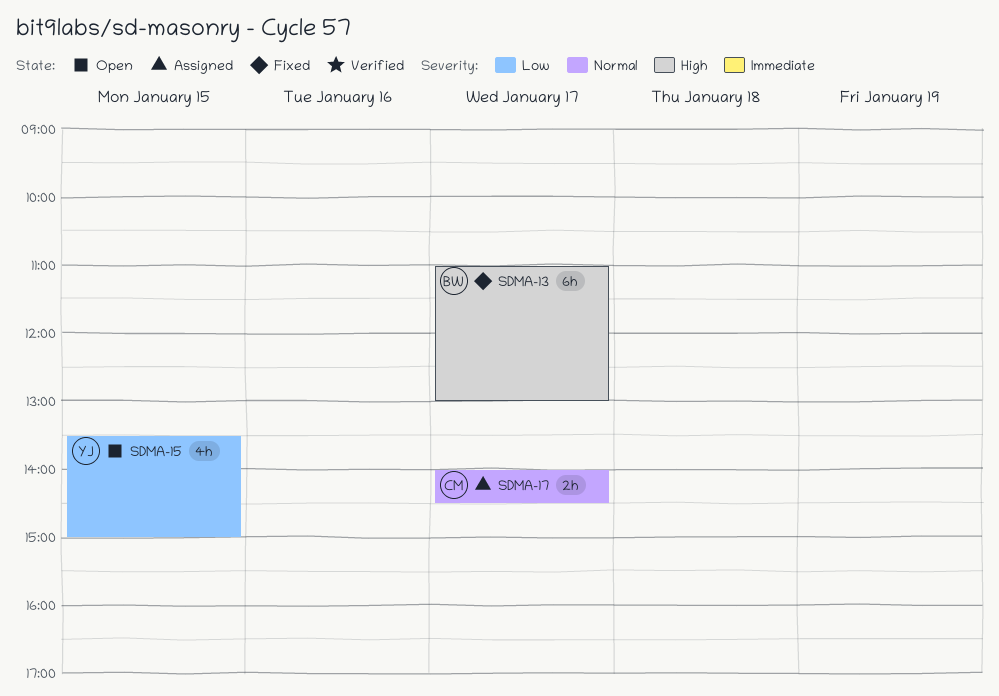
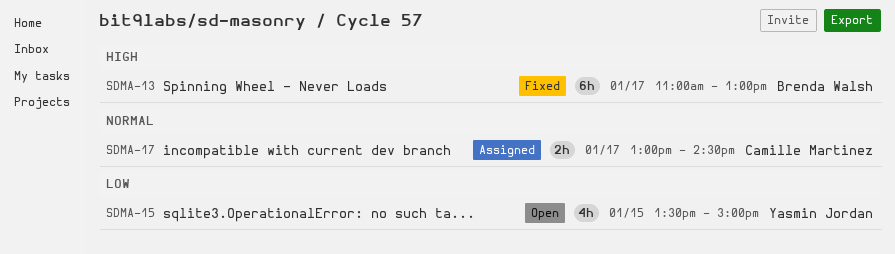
SDMA-17, begins: 14:00 -> 13:00

